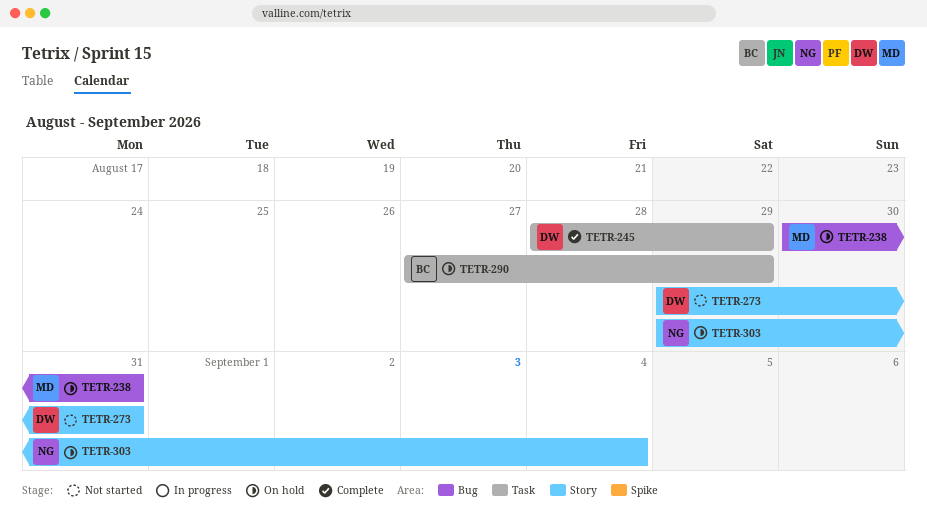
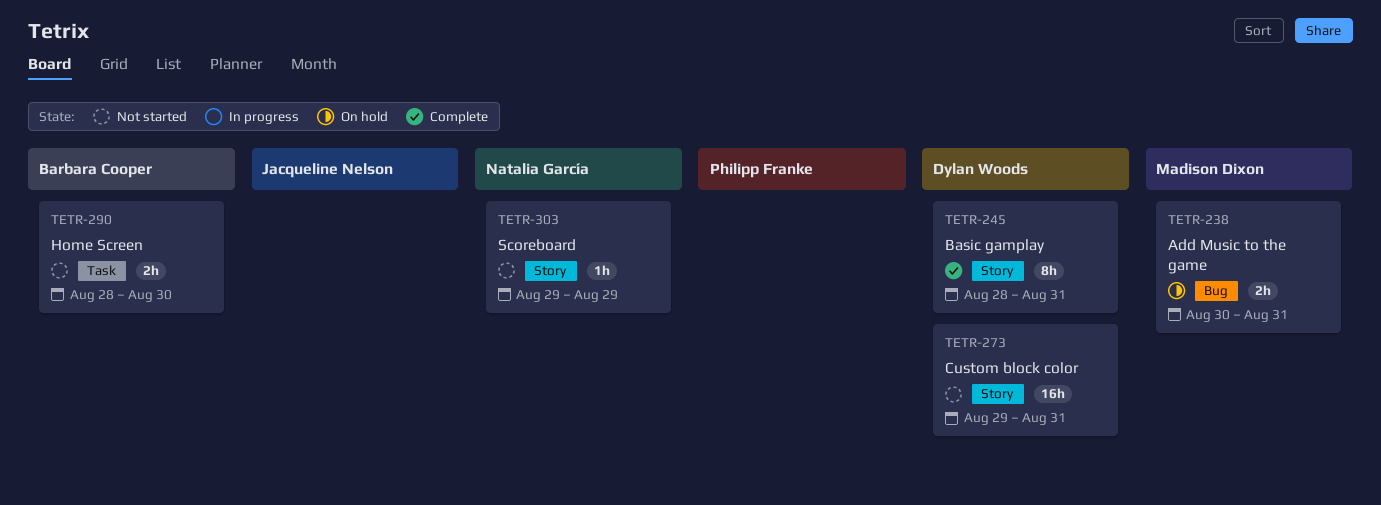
TETR-245, label: Task -> Story
TETR-245, due: Aug 29 -> Aug 31
TETR-290, status: On hold -> Not started
TETR-290, start: Aug 27 -> Aug 28
TETR-290, due: Aug 29 -> Aug 30
TETR-303, status: On hold -> Not started
TETR-303, due: Sep 4 -> Aug 29

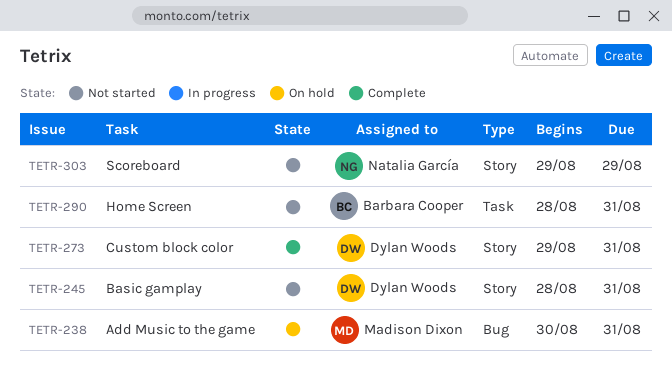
TETR-245, status: Complete -> Not started
TETR-273, status: Not started -> Complete
TETR-290, due: Aug 30 -> Aug 31

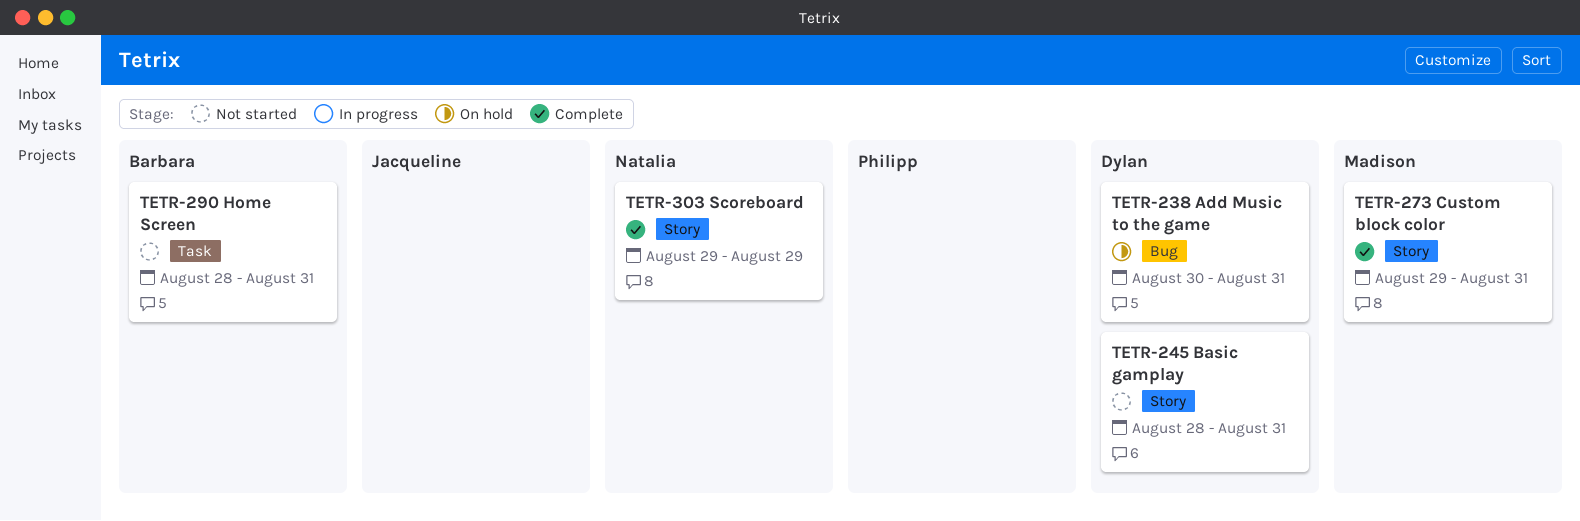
TETR-238, owner: Madison Dixon -> Dylan Woods
TETR-273, owner: Dylan Woods -> Madison Dixon
TETR-303, status: Not started -> Complete

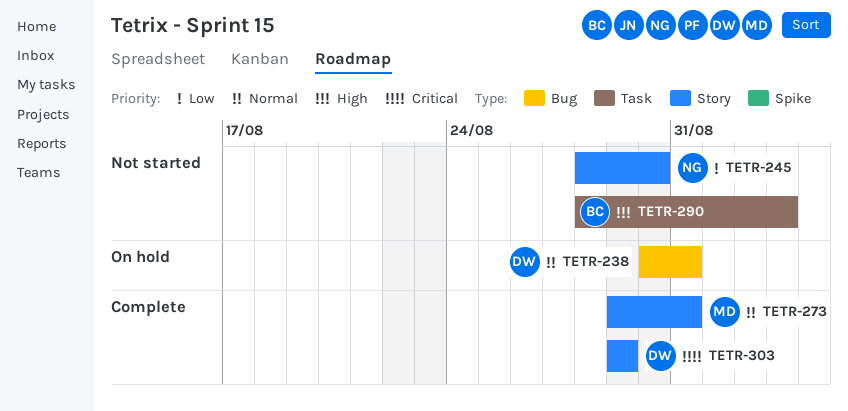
TETR-245, owner: Dylan -> Natalia
TETR-245, due: Aug 31 -> Aug 30
TETR-290, due: Aug 31 -> Sep 3
TETR-303, owner: Natalia -> Dylan

